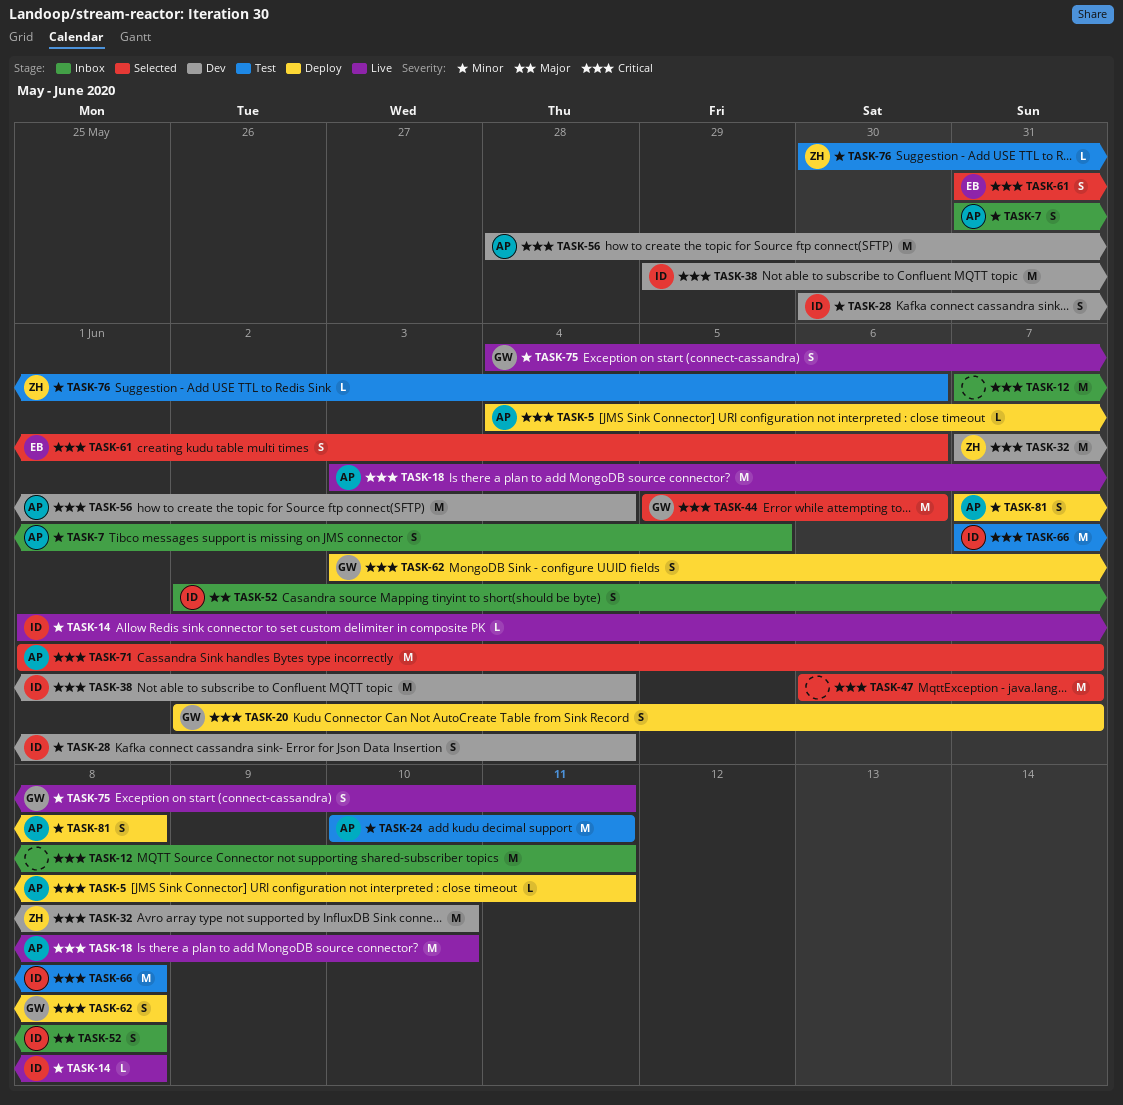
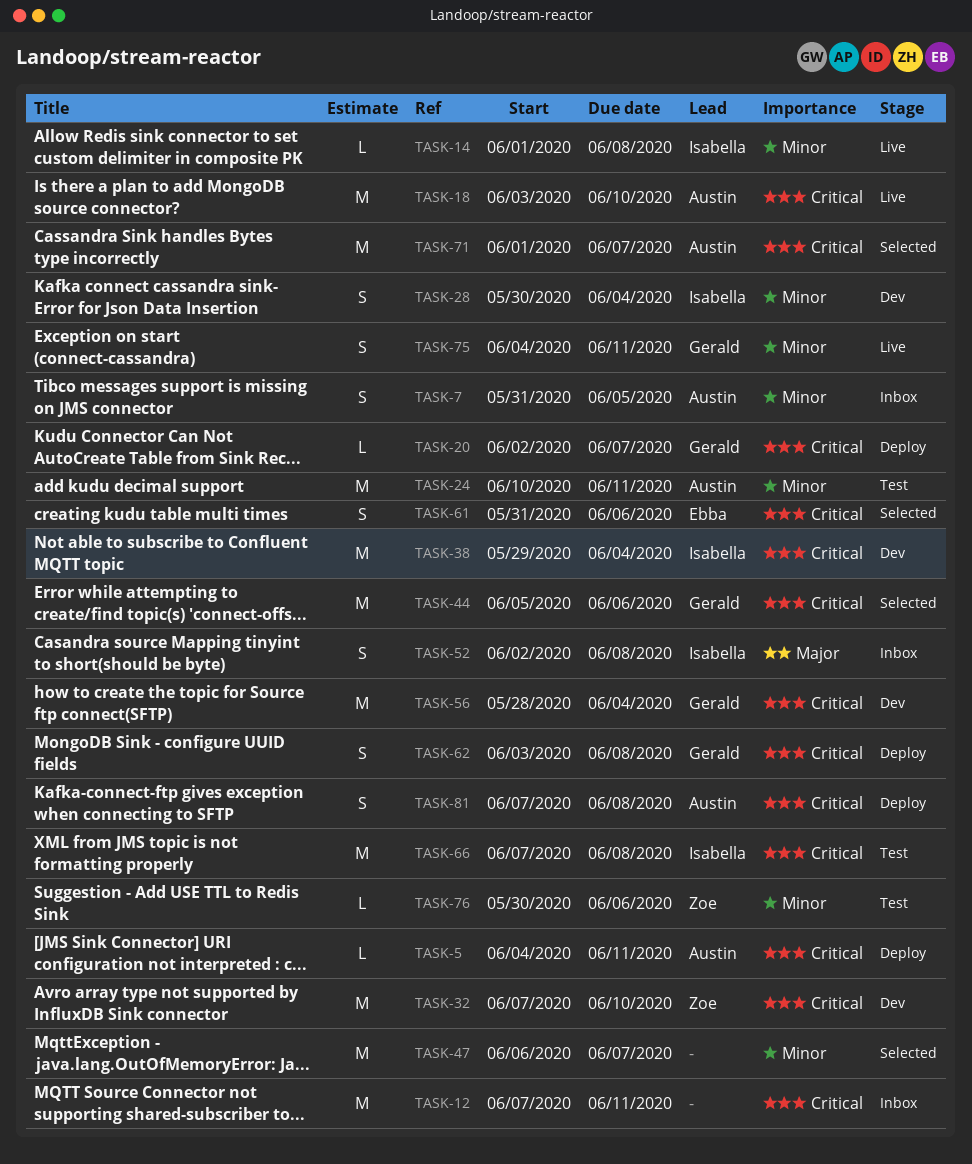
TASK-20, estimate: S -> L
TASK-47, priority: Critical -> Minor
TASK-56, owner: Austin -> Gerald
TASK-81, priority: Minor -> Critical

